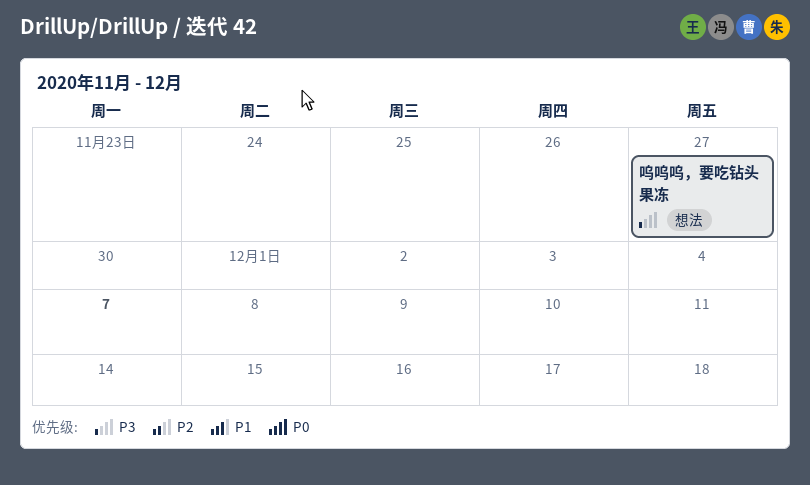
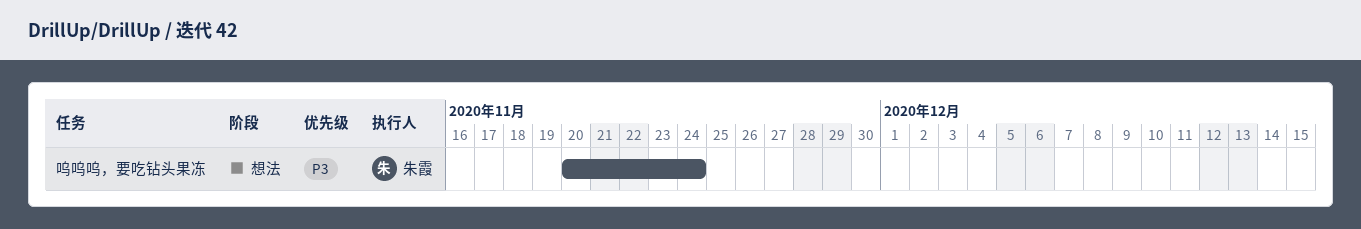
呜呜呜，要吃钻头果冻, due: Nov 27 -> Nov 24

